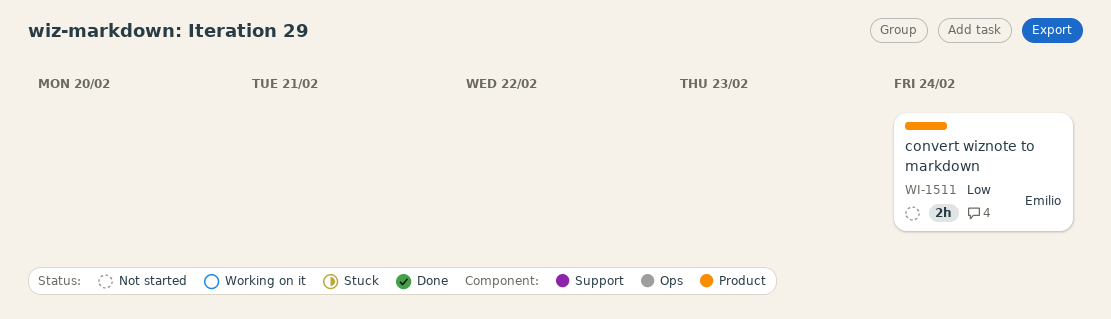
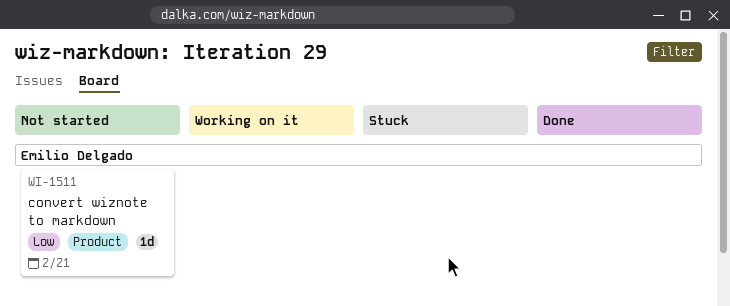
WI-1511, estimate: 2h -> 1d
WI-1511, due: Feb 24 -> Feb 21

